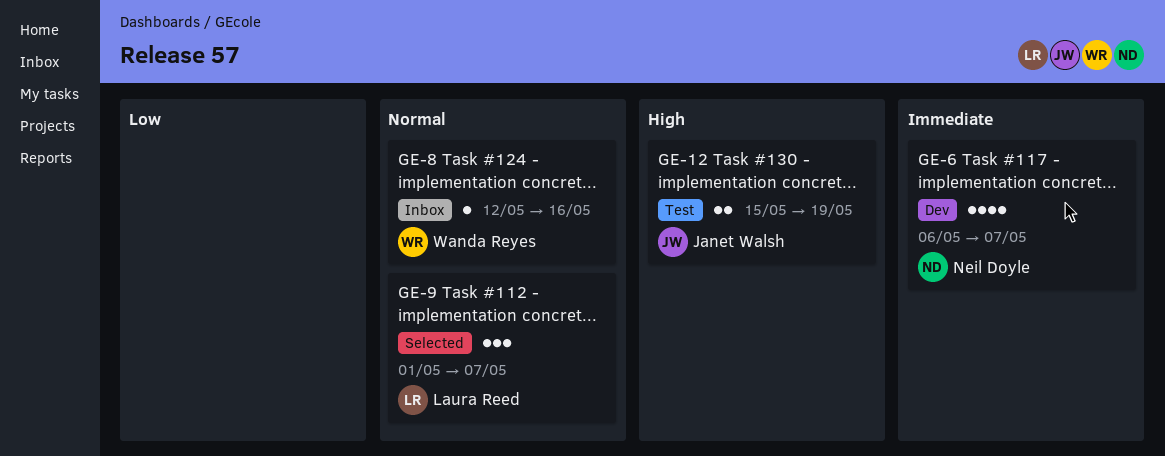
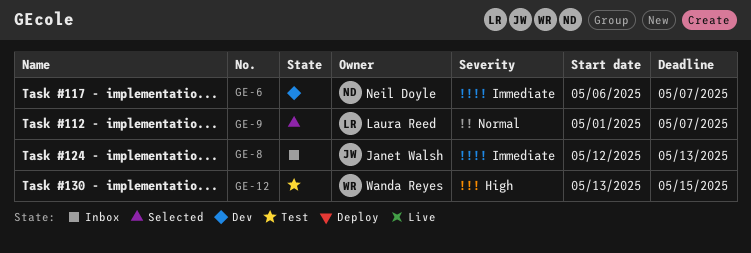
GE-8, owner: Wanda Reyes -> Janet Walsh
GE-8, priority: Normal -> Immediate
GE-8, due: May 16 -> May 13
GE-12, owner: Janet Walsh -> Wanda Reyes
GE-12, start: May 15 -> May 13
GE-12, due: May 19 -> May 15

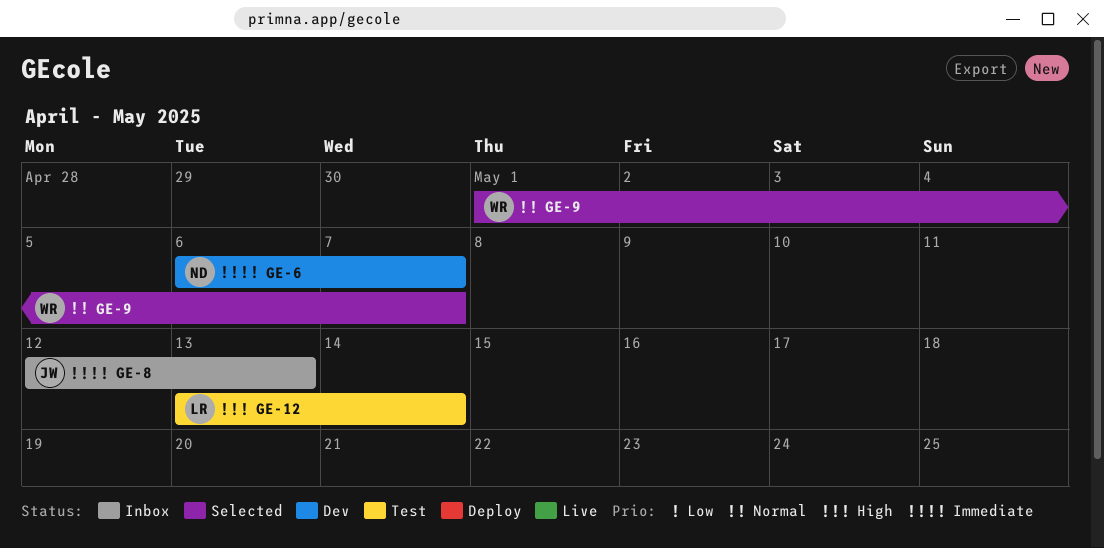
GE-9, owner: Laura Reed -> Wanda Reyes
GE-12, owner: Wanda Reyes -> Laura Reed
GE-12, due: May 15 -> May 14

